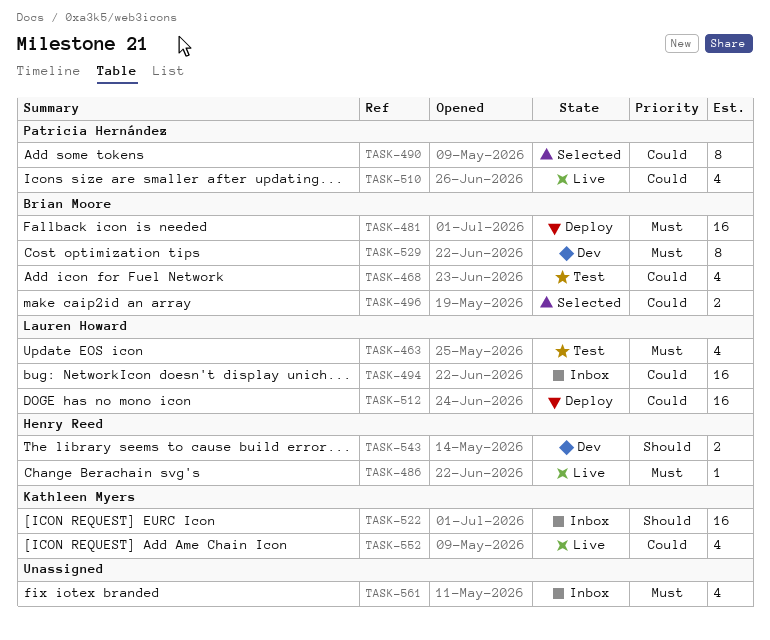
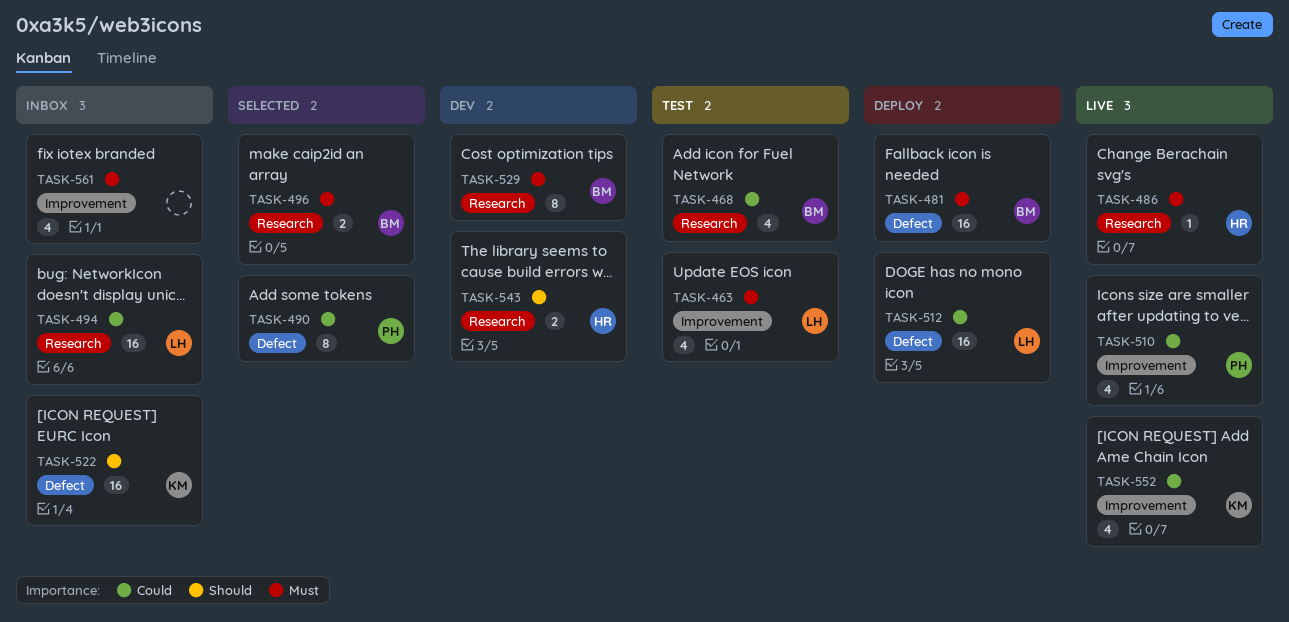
TASK-496, priority: Could -> Must

